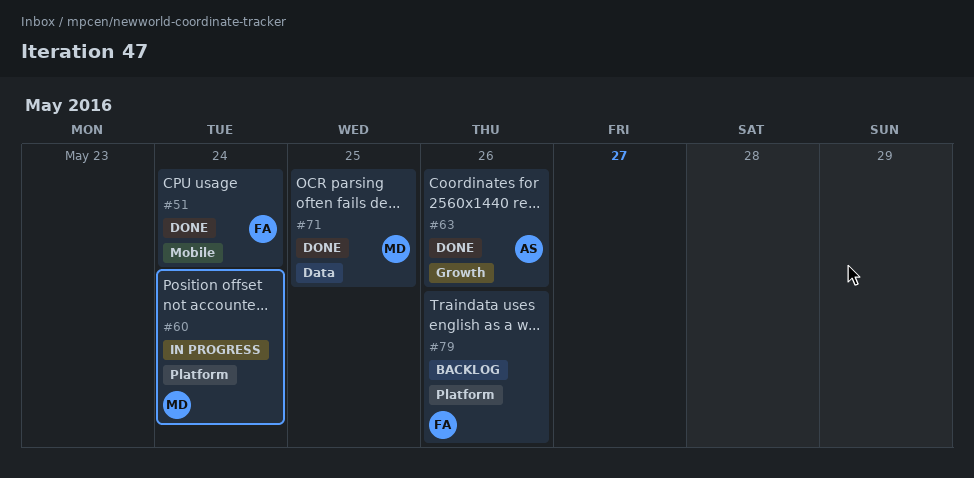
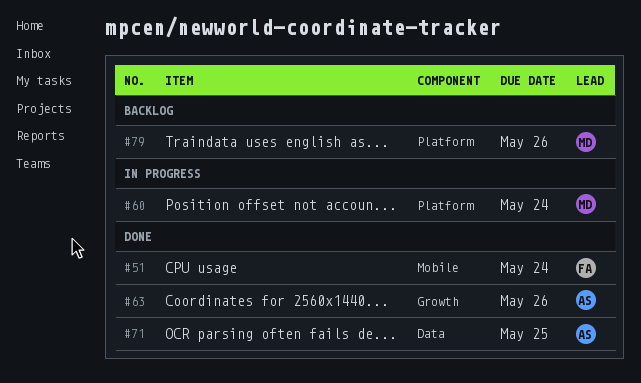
#71, owner: MD -> AS
#79, owner: FA -> MD

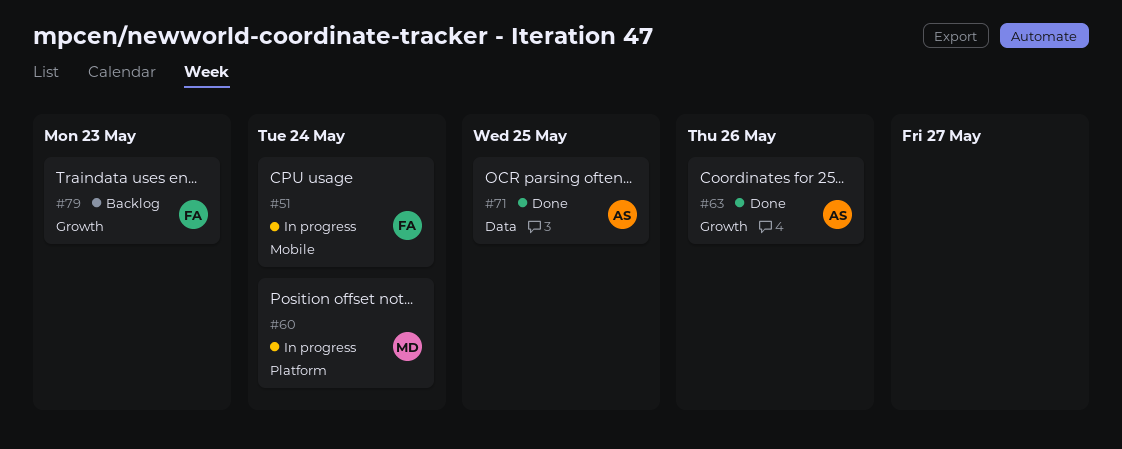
#51, status: Done -> In progress
#79, owner: MD -> FA
#79, label: Platform -> Growth
#79, due: May 26 -> May 23

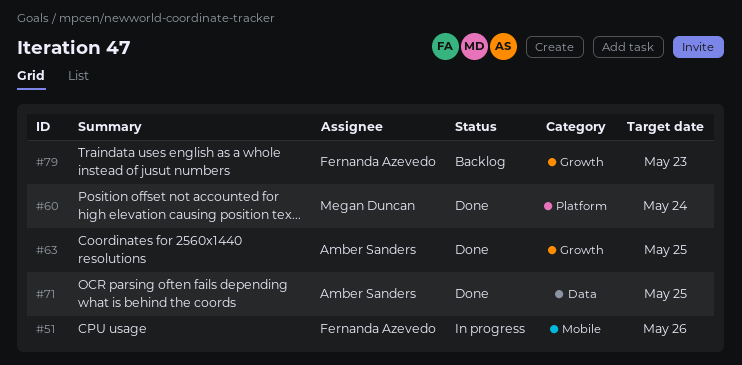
#51, due: May 24 -> May 26
#60, status: In progress -> Done
#63, due: May 26 -> May 25

